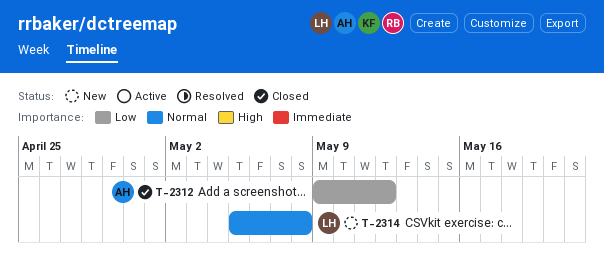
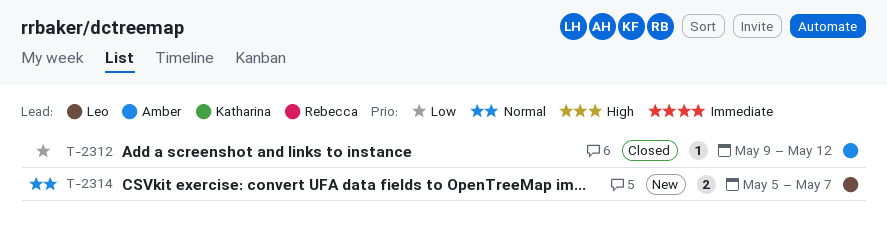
T-2314, due: May 8 -> May 7

